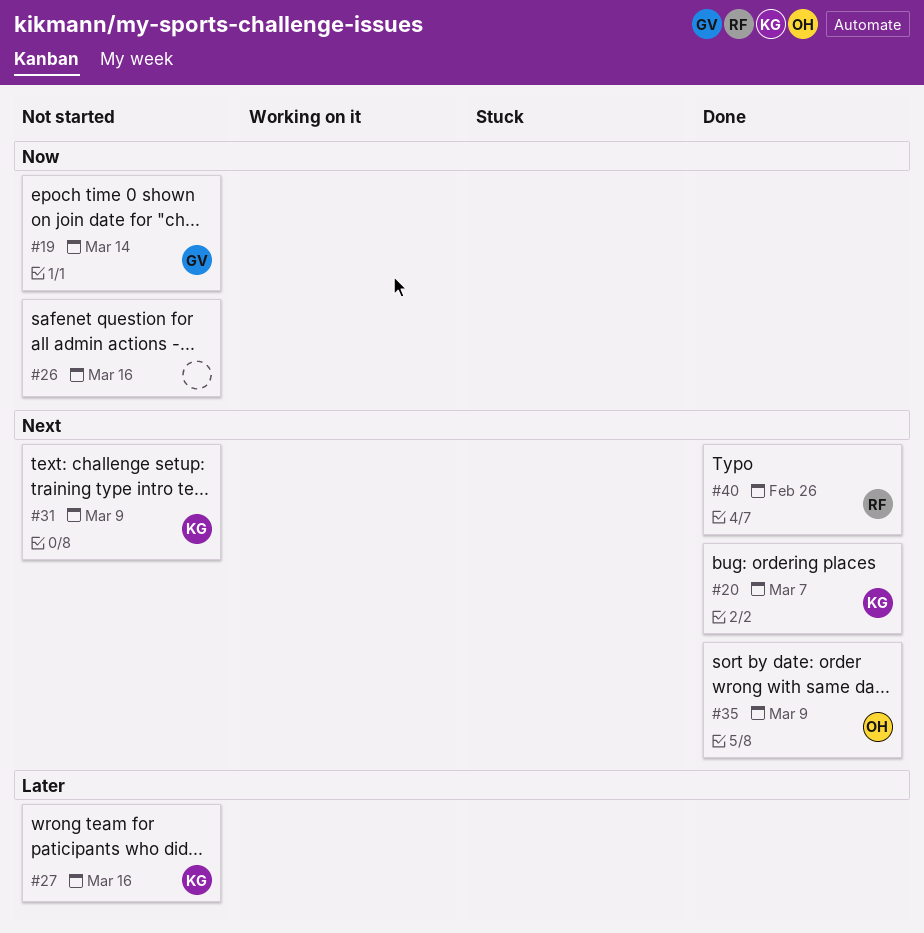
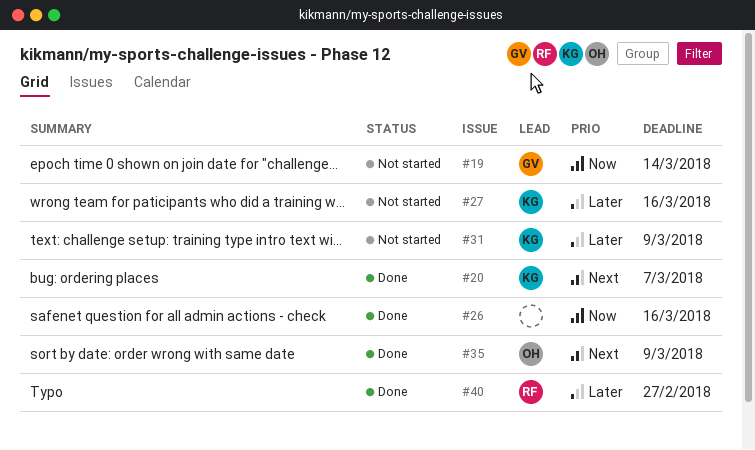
#26, status: Not started -> Done
#31, priority: Next -> Later
#40, priority: Next -> Later
#40, due: Feb 26 -> Feb 27

